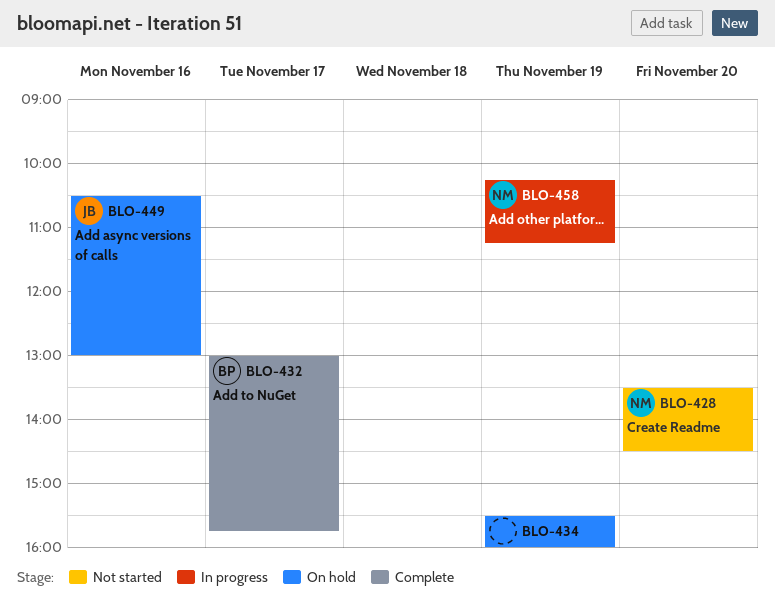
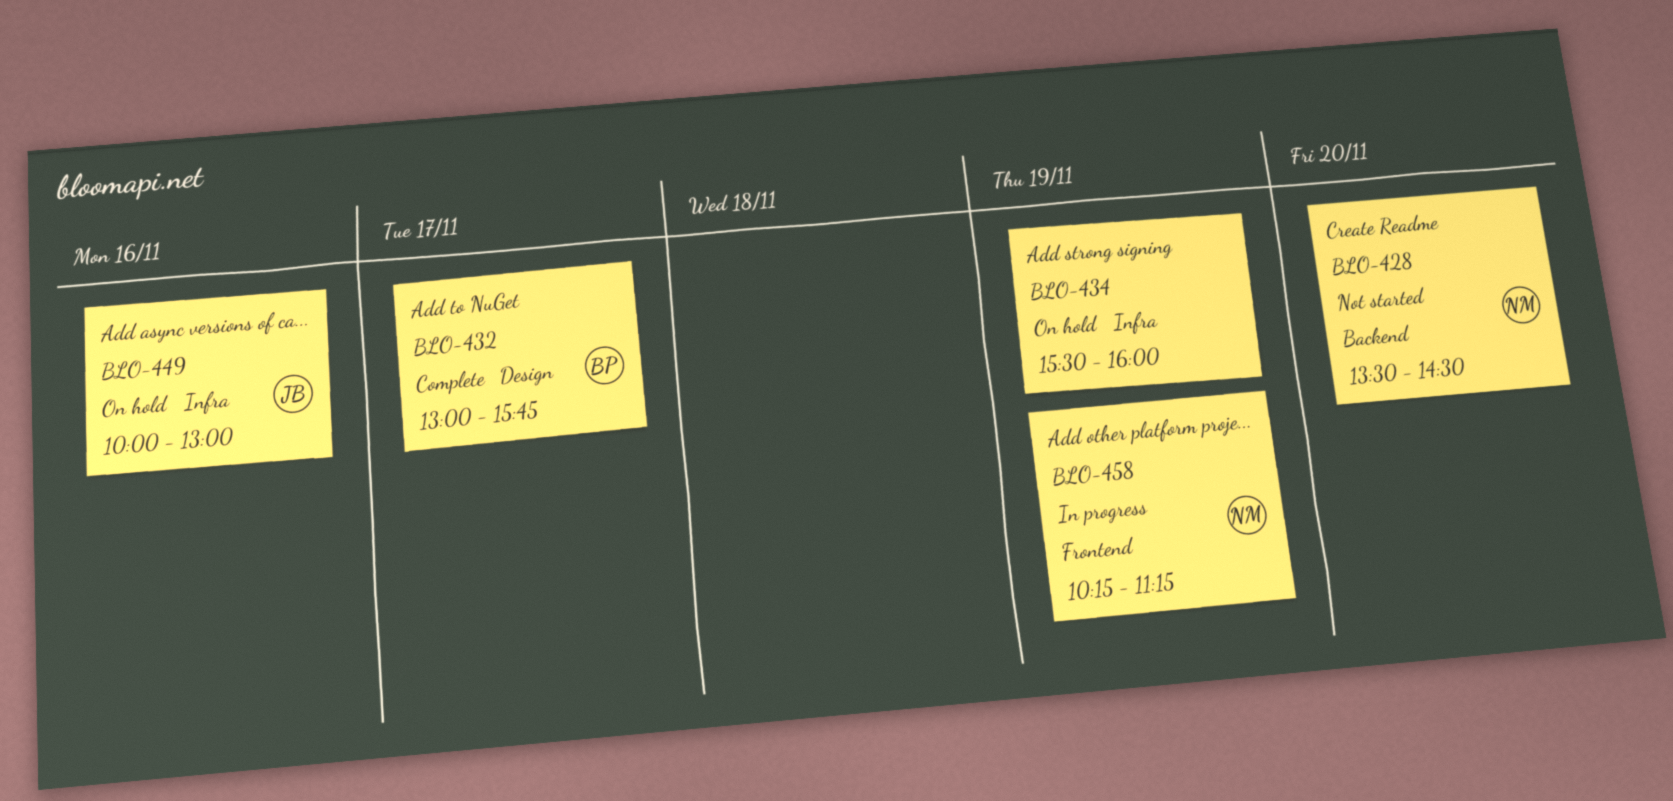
BLO-449, begins: 10:30 -> 10:00

